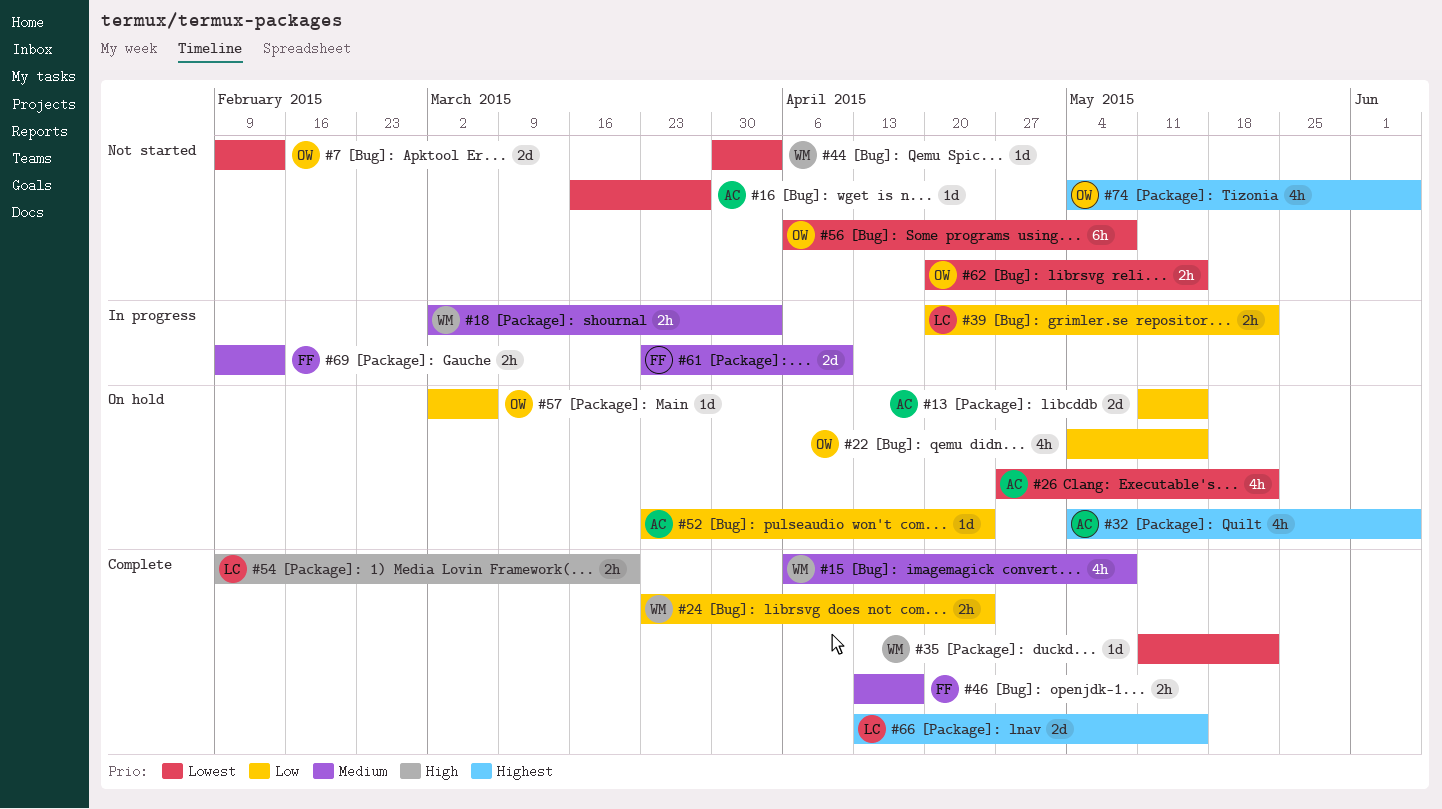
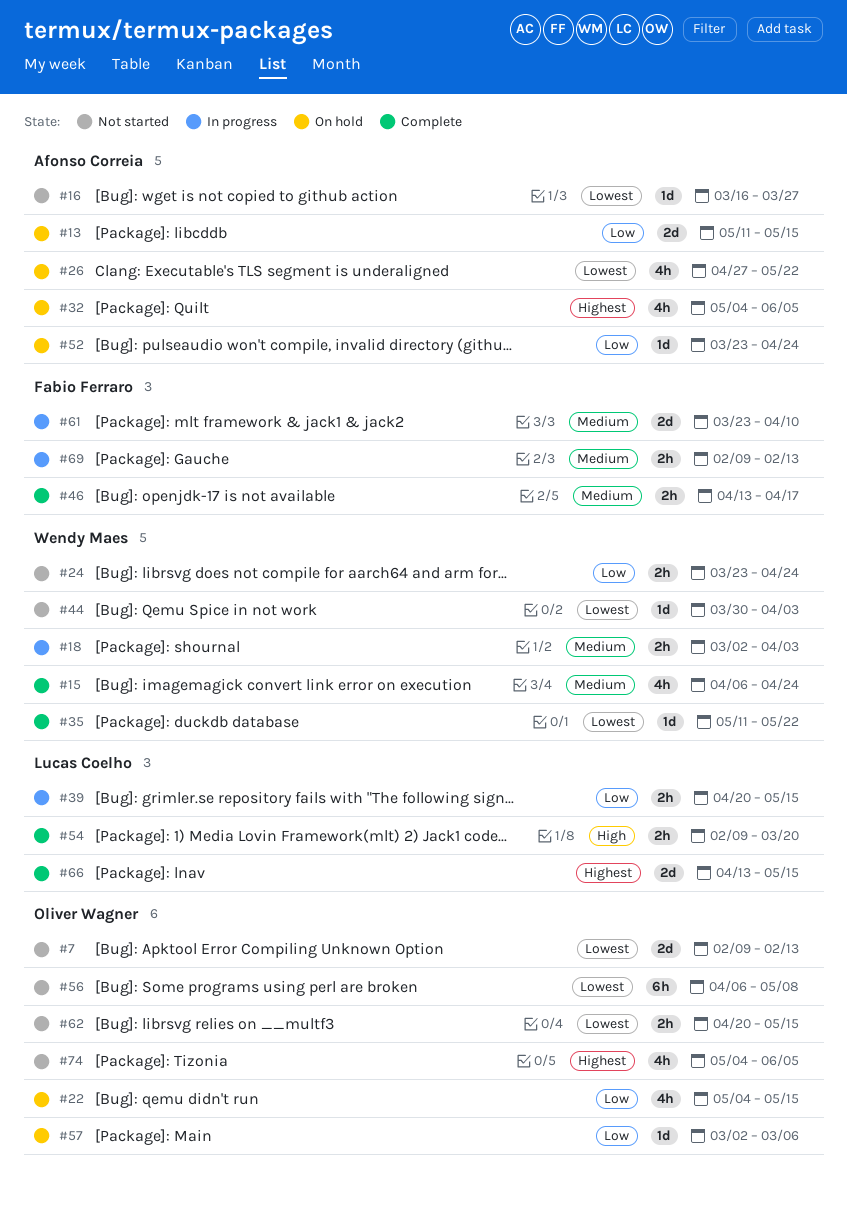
#15, due: May 8 -> Apr 24
#24, status: Complete -> Not started
#39, due: May 22 -> May 15

